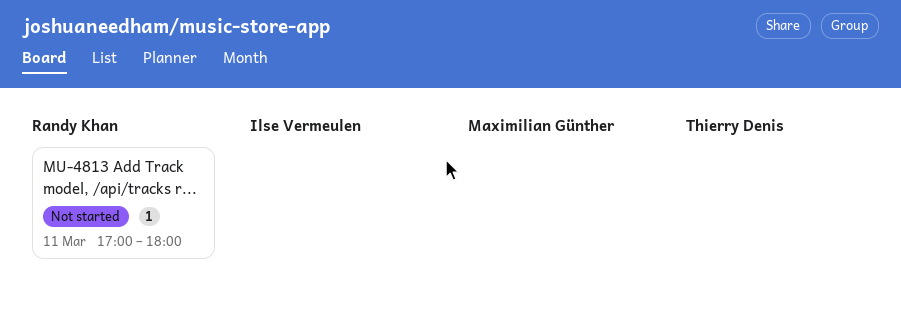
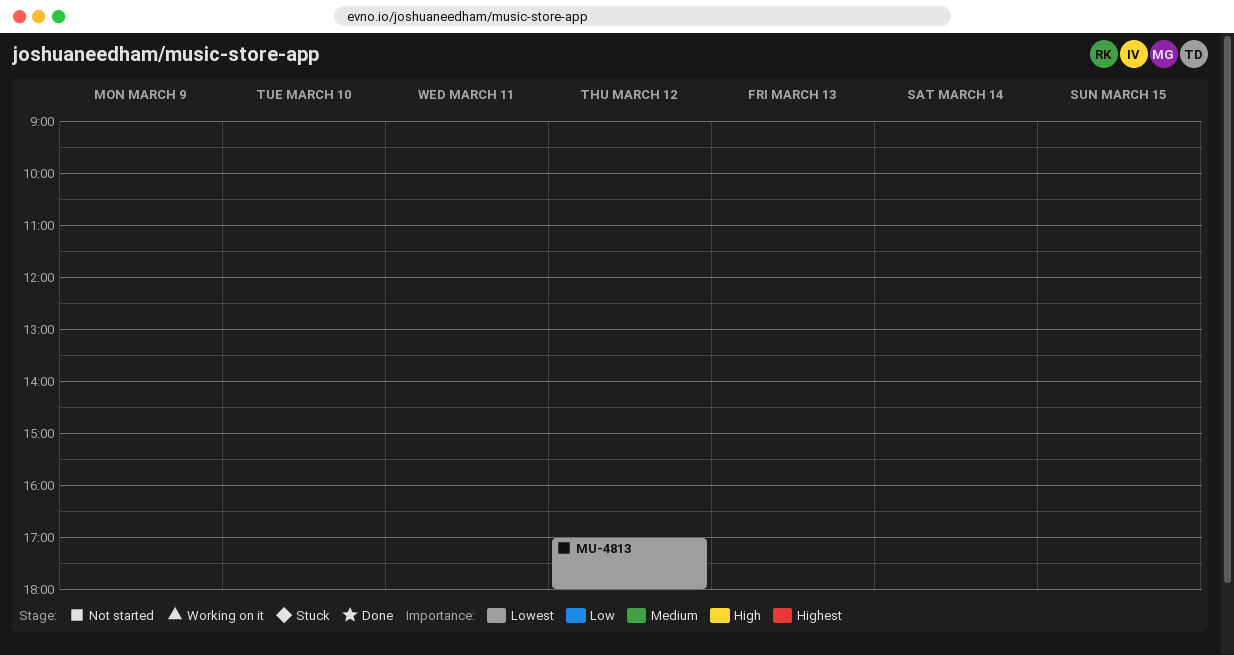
MU-4813, day: Mar 11 -> Mar 12

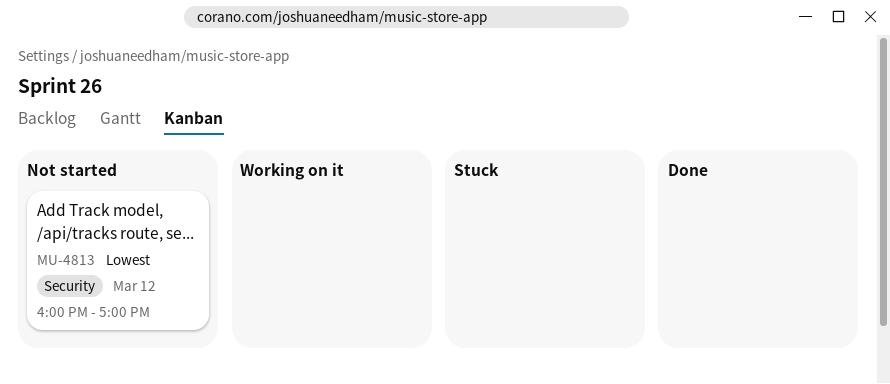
MU-4813, begins: 17:00 -> 16:00
MU-4813, ends: 18:00 -> 17:00

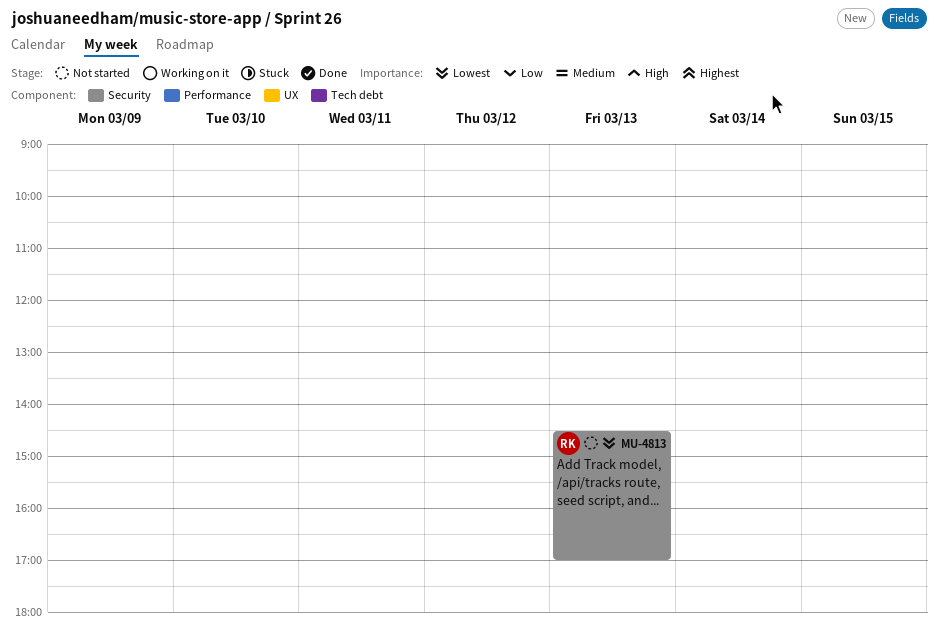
MU-4813, day: Mar 12 -> Mar 13
MU-4813, begins: 16:00 -> 14:30

